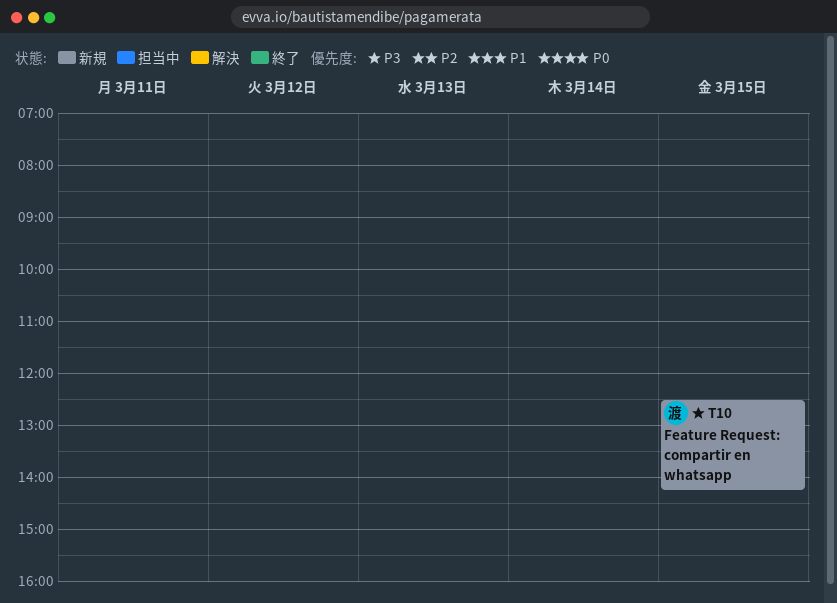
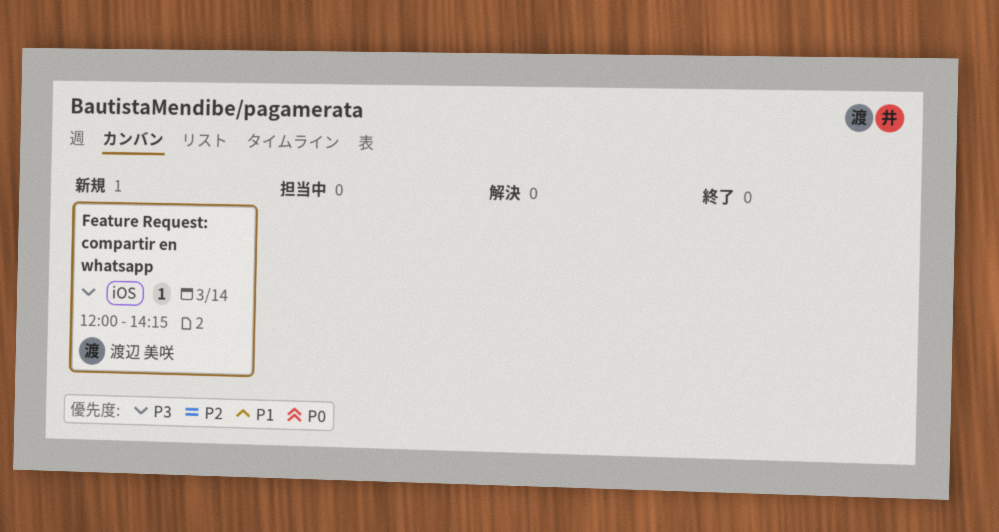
Feature Request: compartir en whatsapp, day: Mar 15 -> Mar 14
Feature Request: compartir en whatsapp, begins: 12:30 -> 12:00

